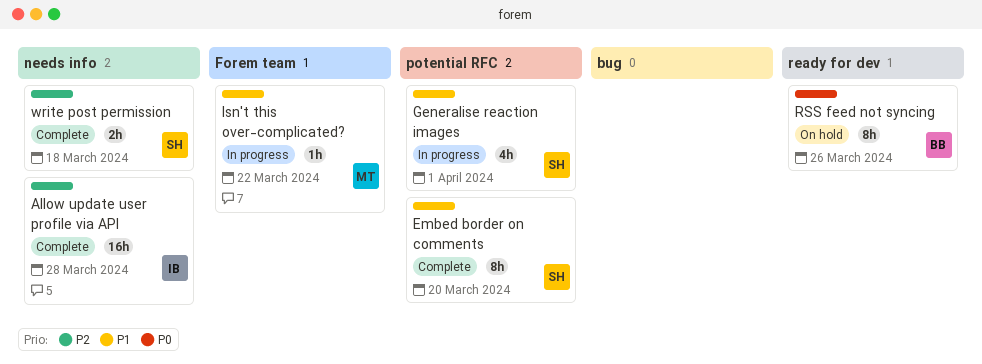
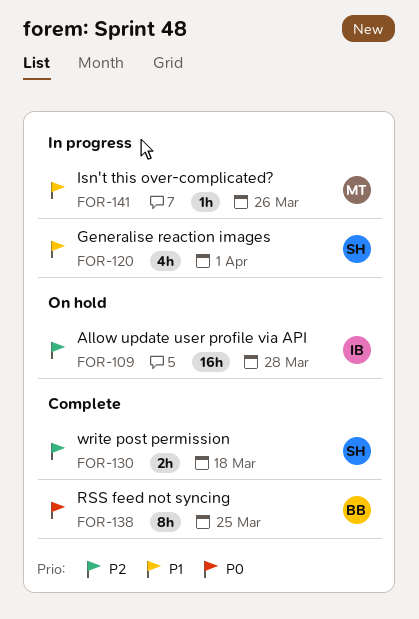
Allow update user profile via API, status: Complete -> On hold
Embed border on comments: present -> none
Isn't this over-complicated?, due: Mar 22 -> Mar 26
RSS feed not syncing, status: On hold -> Complete
RSS feed not syncing, due: Mar 26 -> Mar 25

